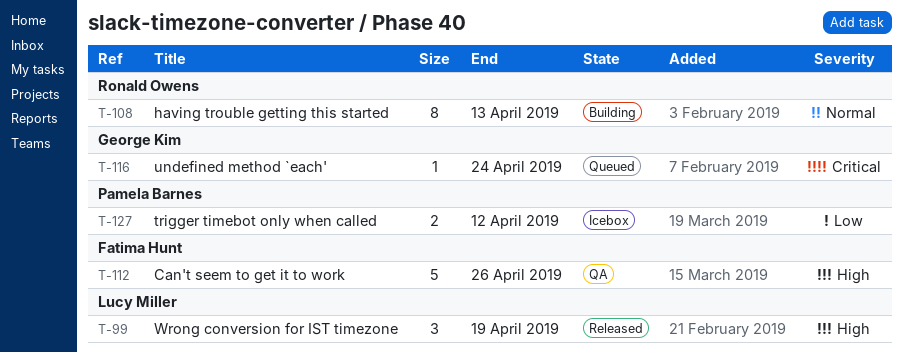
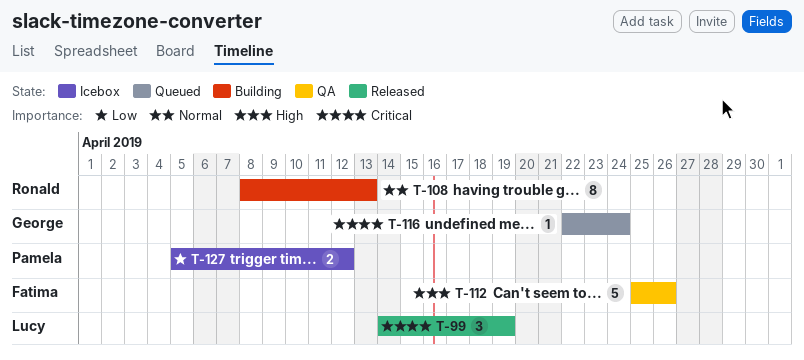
T-99, priority: High -> Critical

